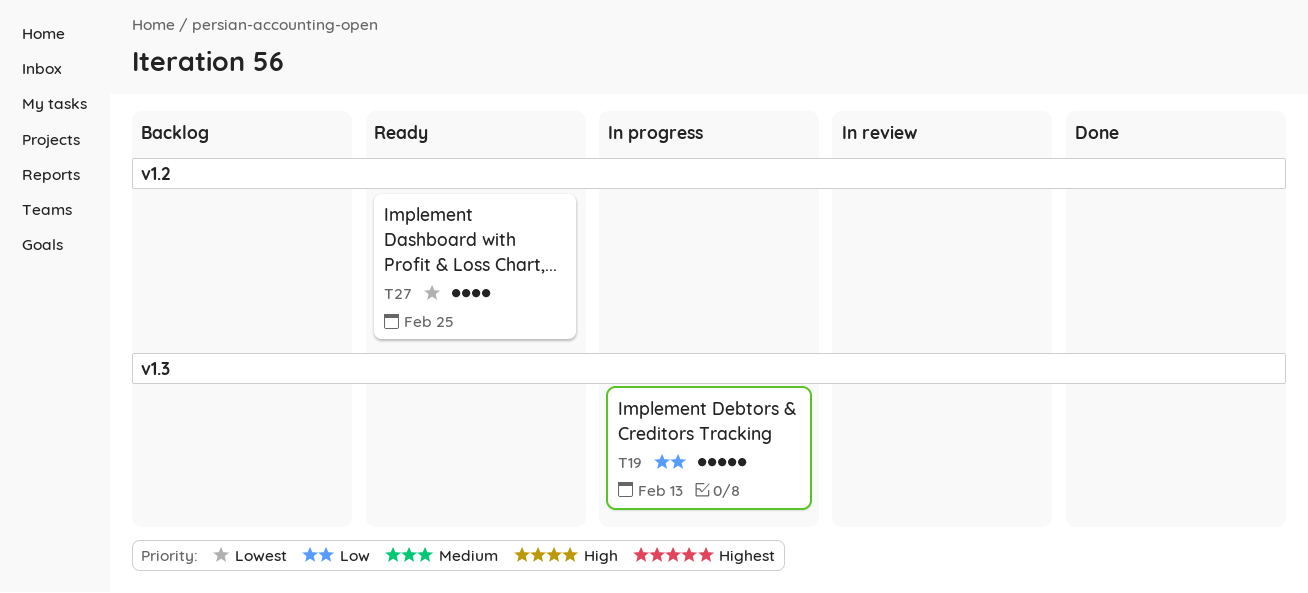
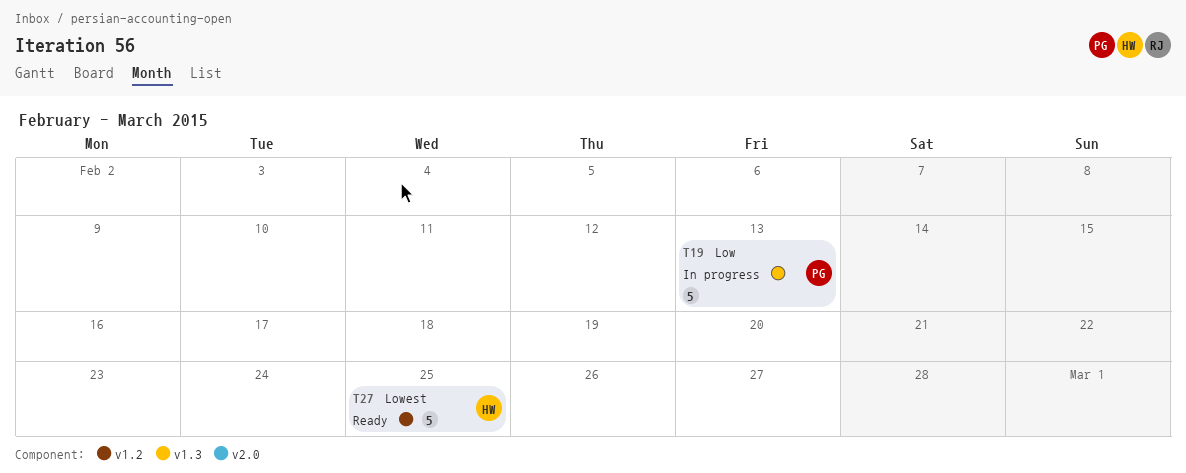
T27, estimate: 4 -> 5

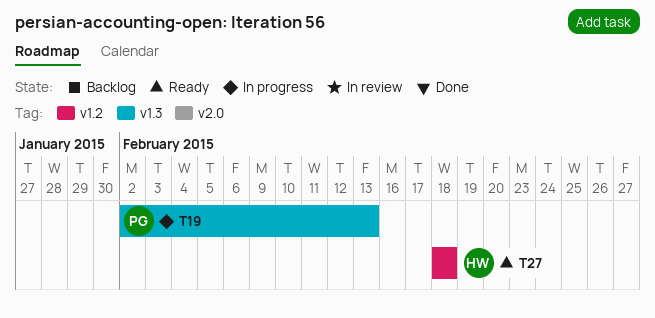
T27, due: Feb 25 -> Feb 18

